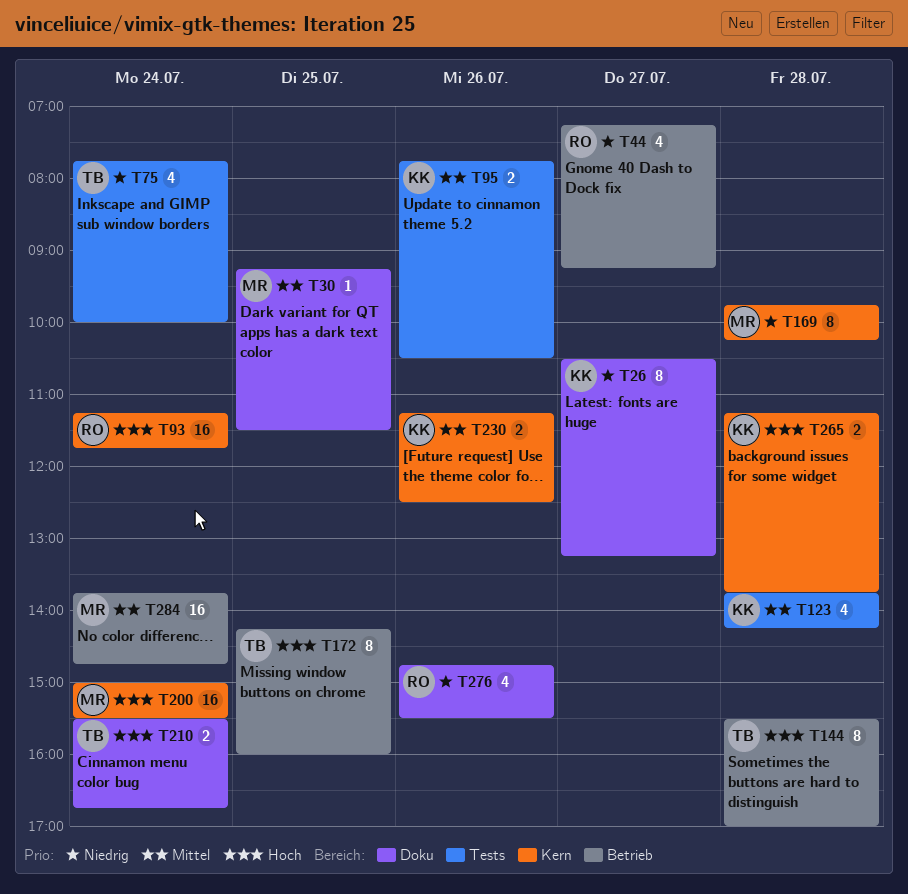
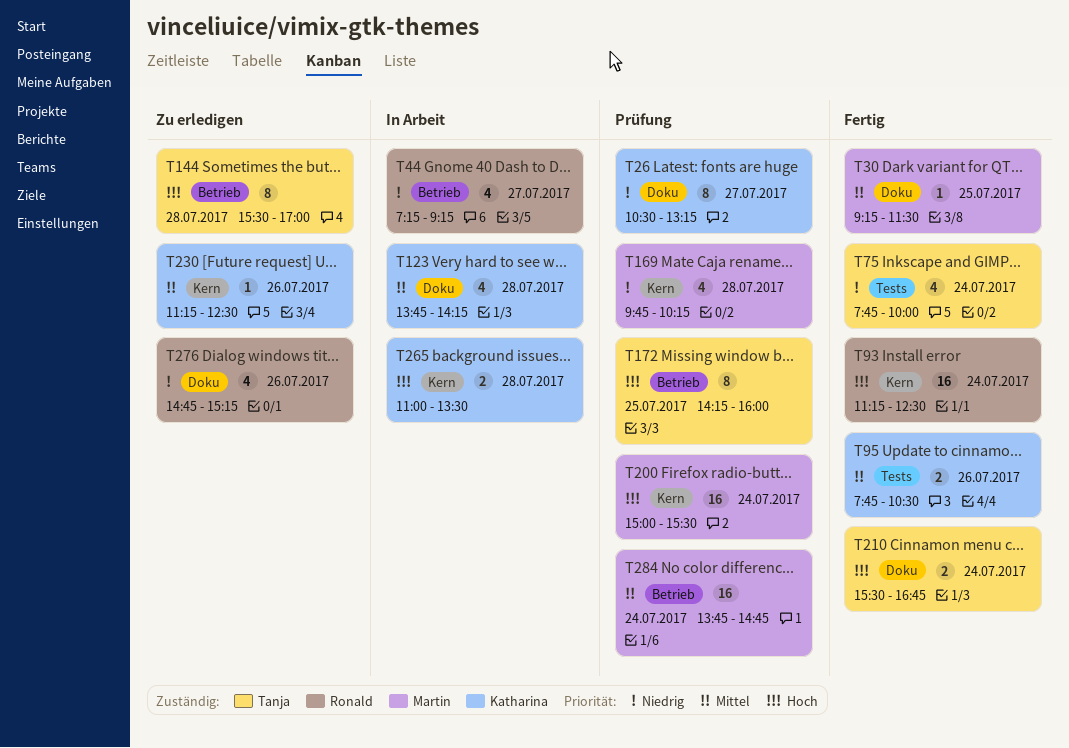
T93, ends: 11:45 -> 12:30
T123, label: Tests -> Doku
T169, estimate: 8 -> 4
T230, estimate: 2 -> 1
T265, begins: 11:15 -> 11:00
T265, ends: 13:45 -> 13:30
T276, ends: 15:30 -> 15:15

